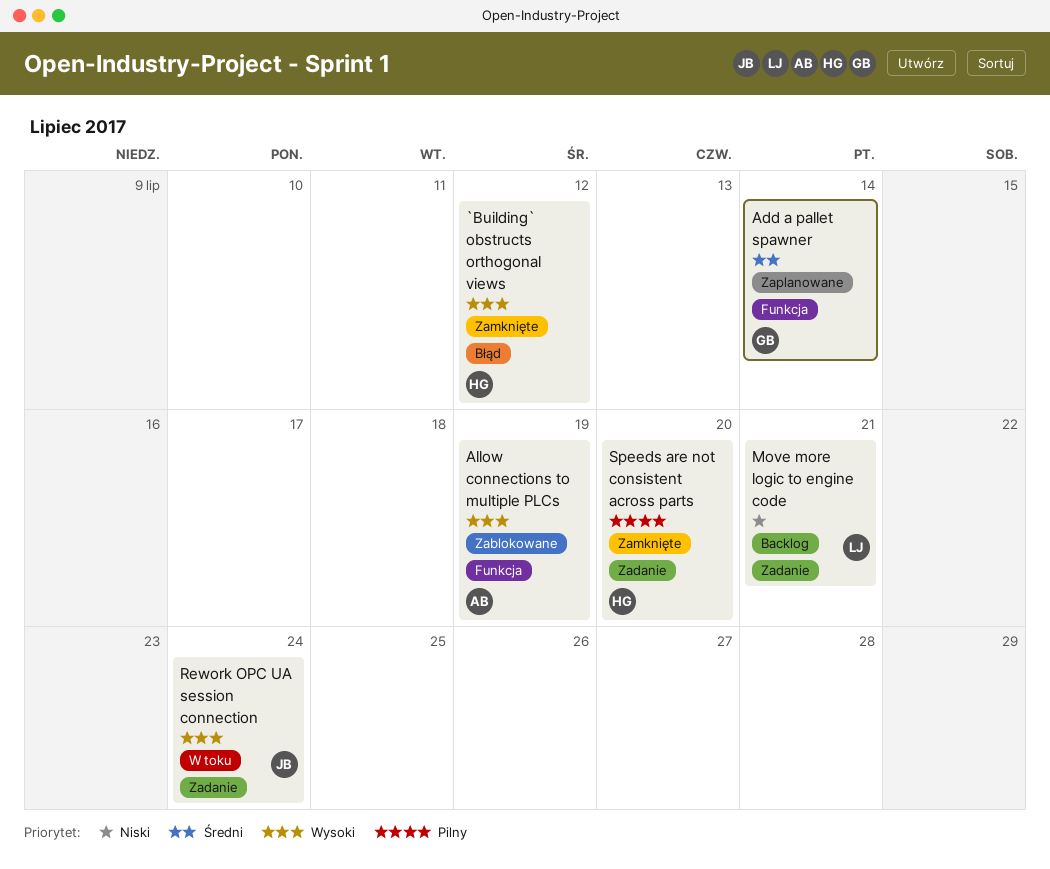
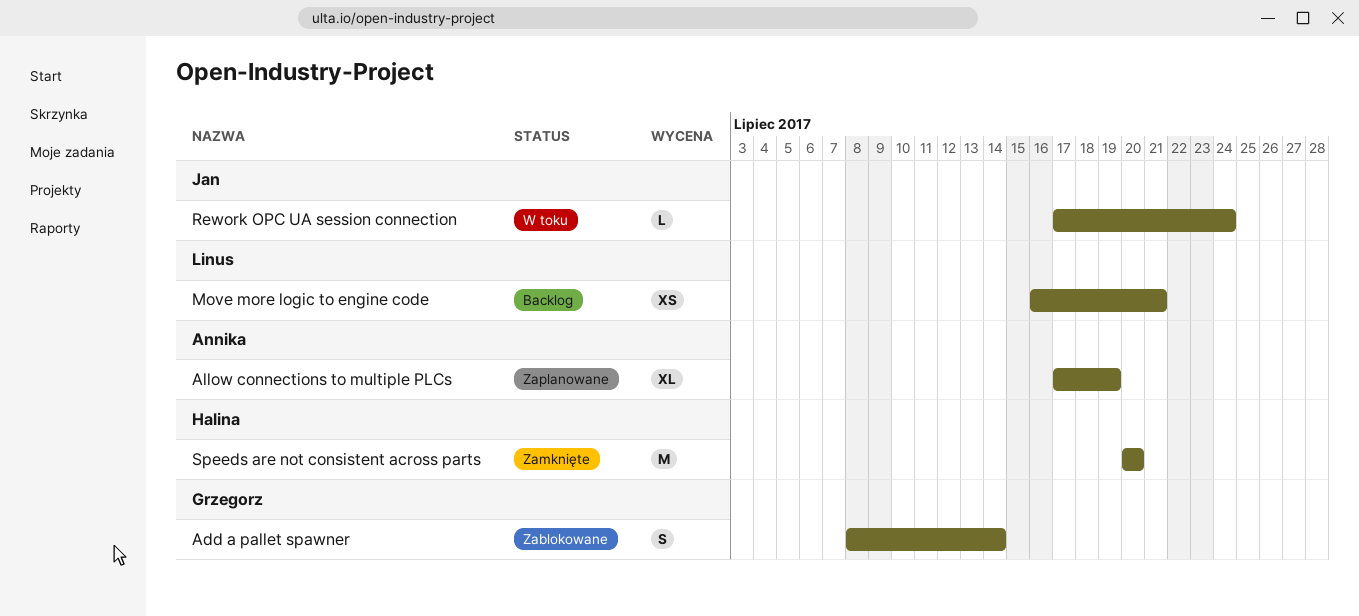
`Building` obstructs orthogonal views: present -> none
Add a pallet spawner, status: Zaplanowane -> Zablokowane
Allow connections to multiple PLCs, status: Zablokowane -> Zaplanowane

